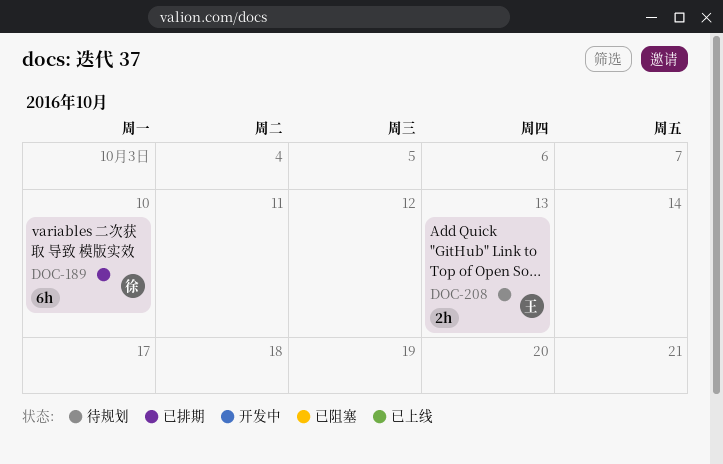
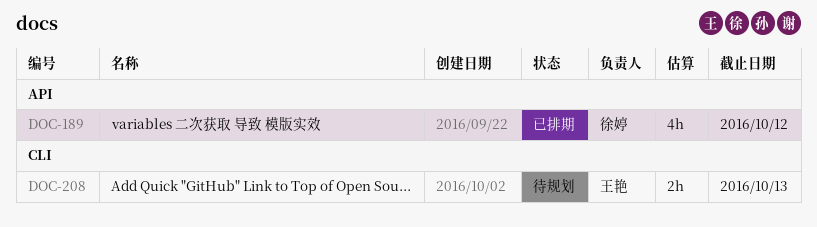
DOC-189, estimate: 6h -> 4h
DOC-189, due: Oct 10 -> Oct 12

